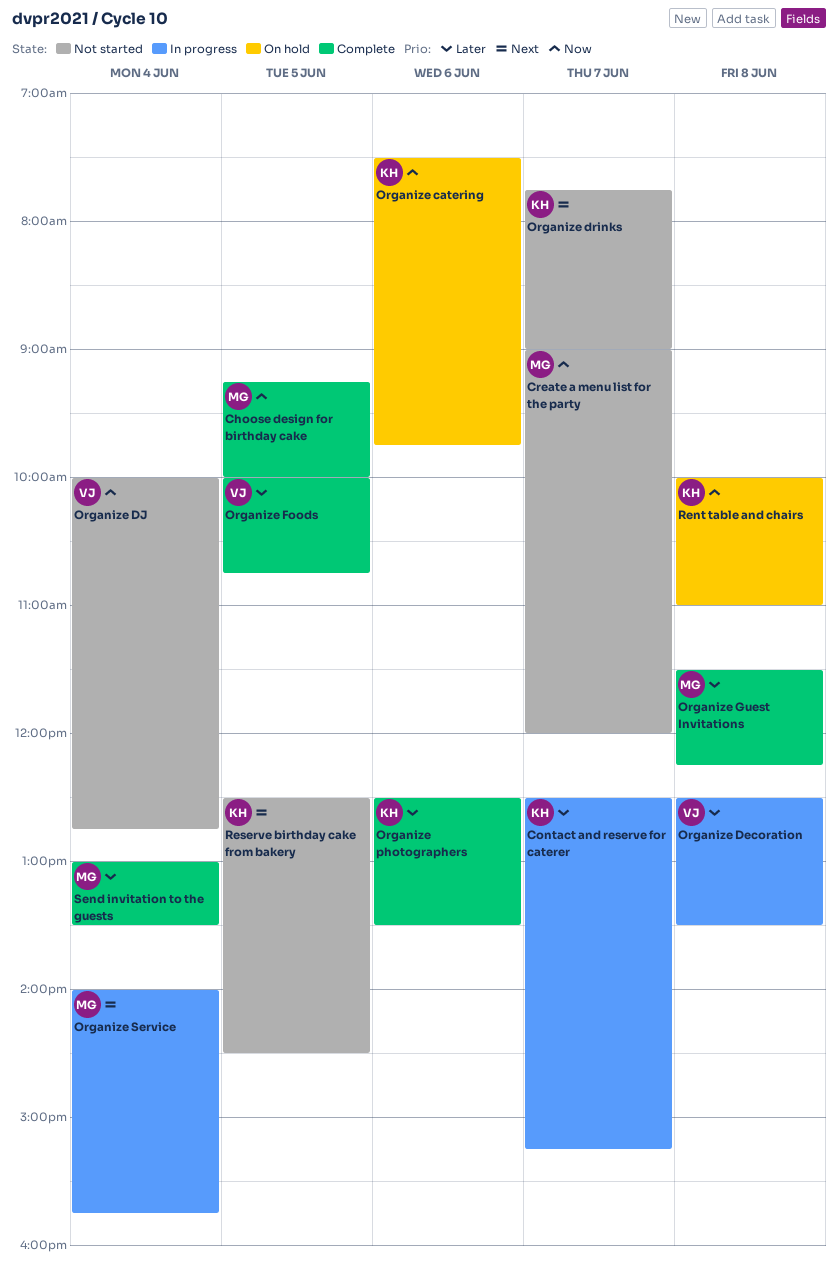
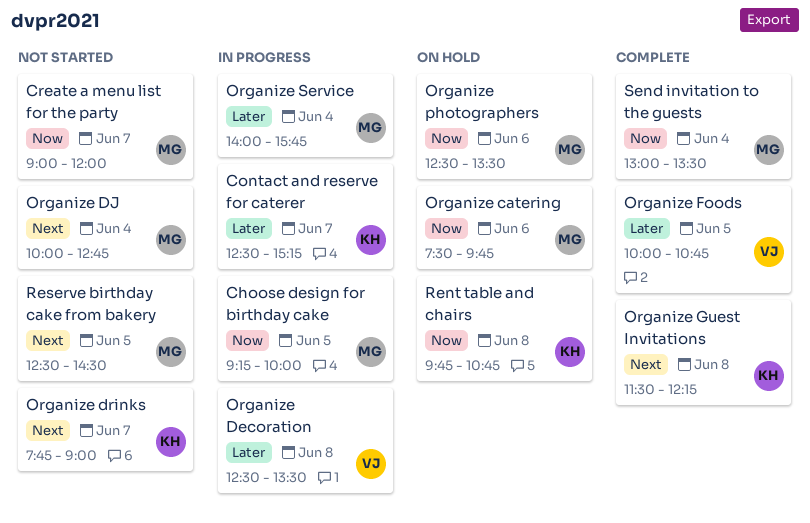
Choose design for birthday cake, status: Complete -> In progress
Organize catering, owner: KH -> MG
Organize DJ, owner: VJ -> MG
Organize DJ, priority: Now -> Next
Organize Guest Invitations, owner: MG -> KH
Organize Guest Invitations, priority: Later -> Next
Organize photographers, status: Complete -> On hold
Organize photographers, owner: KH -> MG
Organize photographers, priority: Later -> Now
Organize Service, priority: Next -> Later
Rent table and chairs, begins: 10:00 -> 09:45
Rent table and chairs, ends: 11:00 -> 10:45
Reserve birthday cake from bakery, owner: KH -> MG
Send invitation to the guests, priority: Later -> Now

